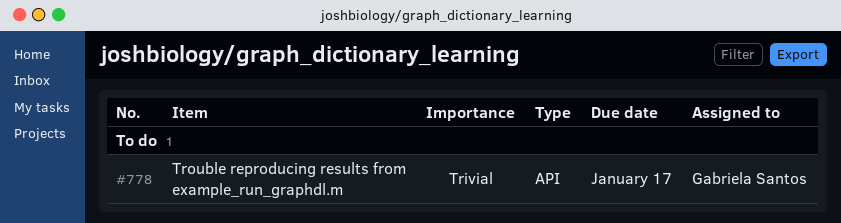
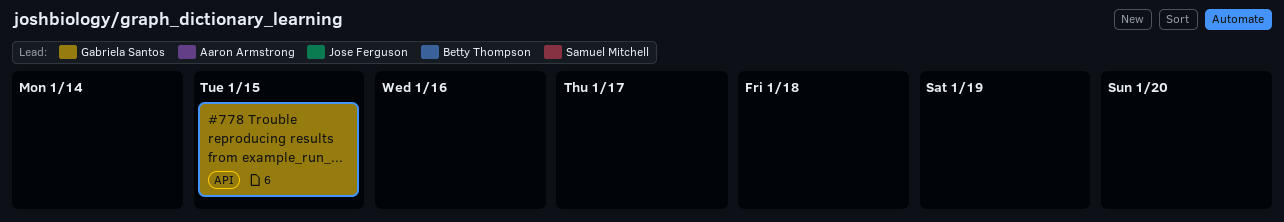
#778, due: Jan 17 -> Jan 15

